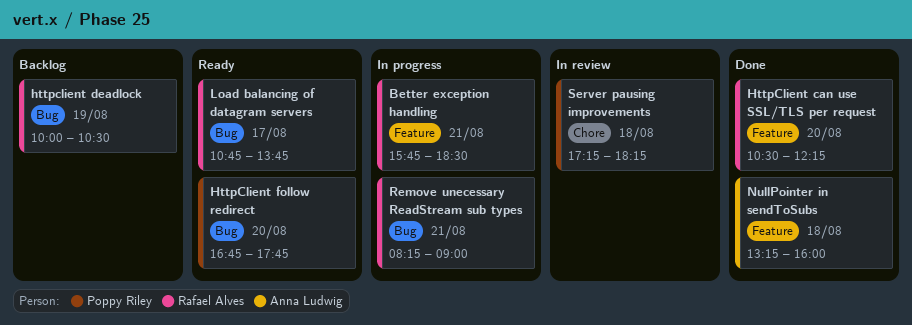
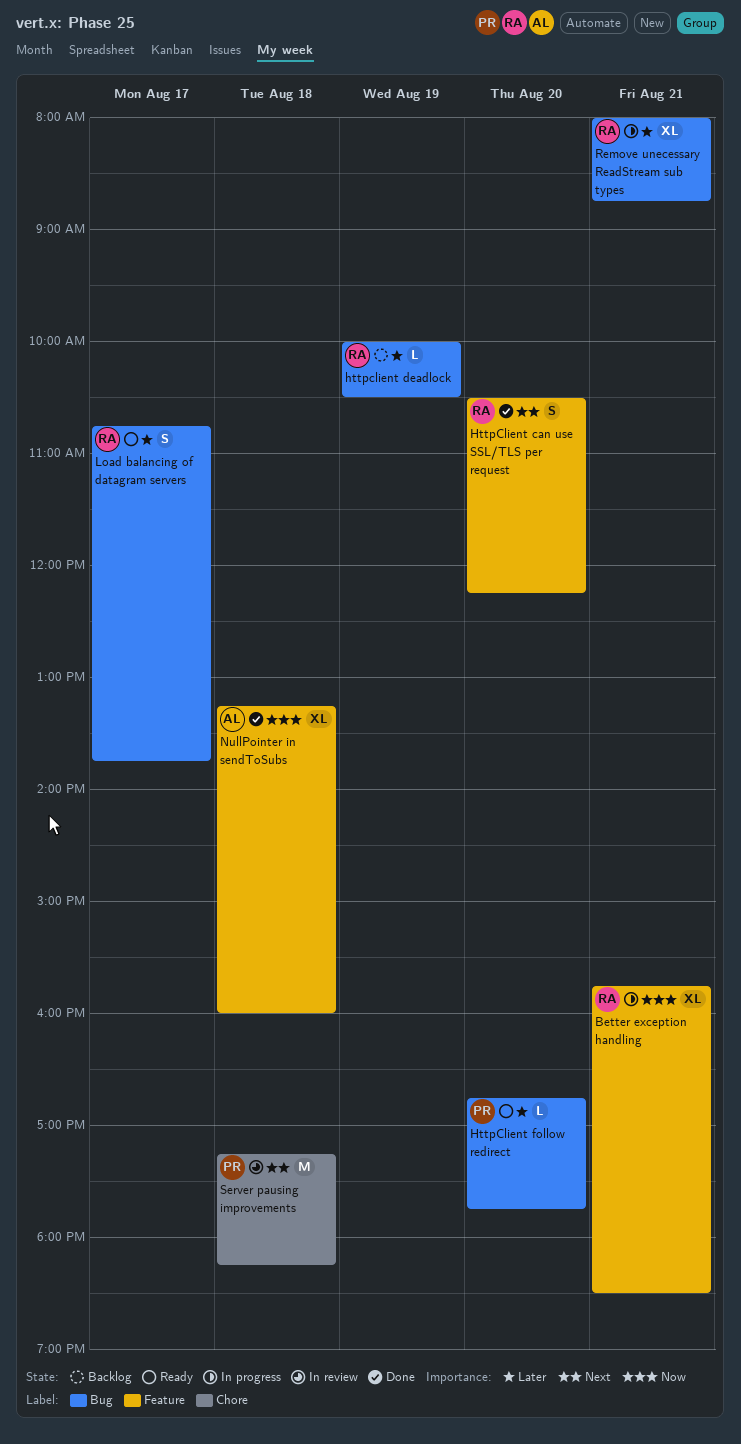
Remove unecessary ReadStream sub types, begins: 08:15 -> 08:00
Remove unecessary ReadStream sub types, ends: 09:00 -> 08:45

